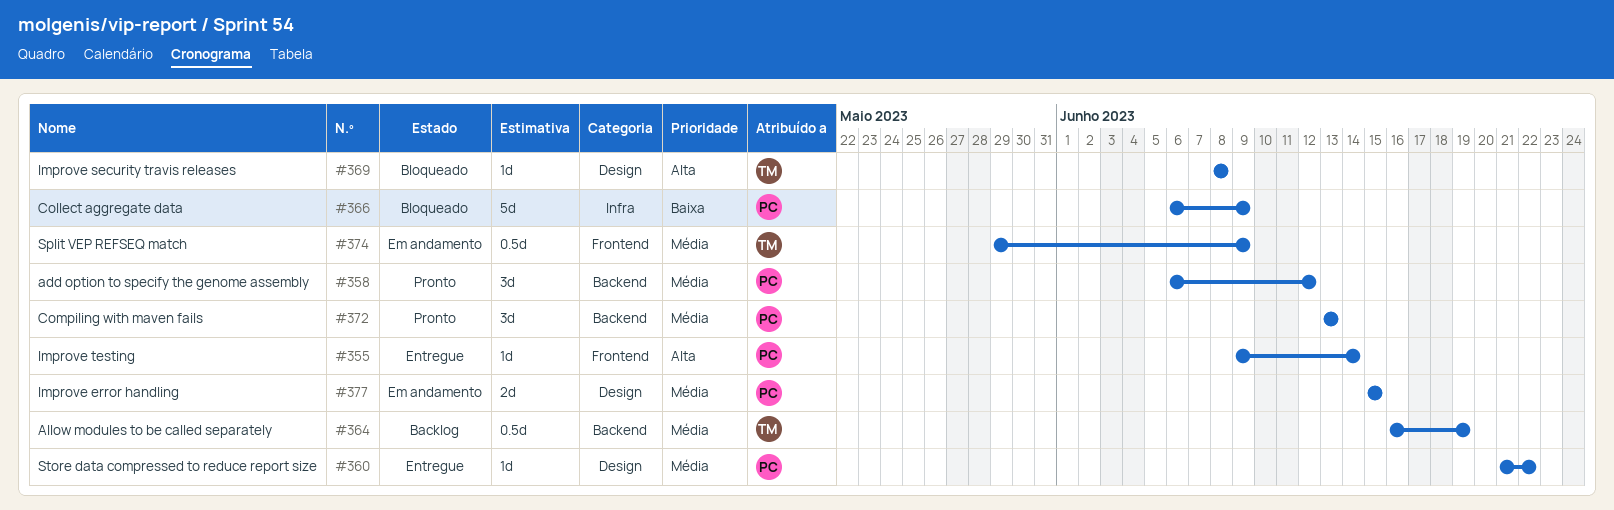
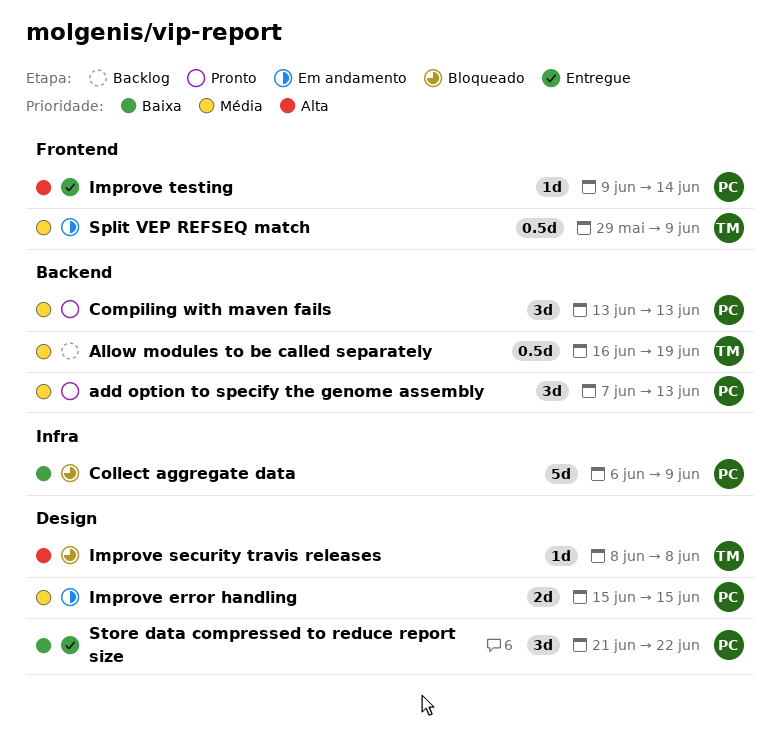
add option to specify the genome assembly, start: Jun 6 -> Jun 7
add option to specify the genome assembly, due: Jun 12 -> Jun 13
Store data compressed to reduce report size, priority: Média -> Baixa
Store data compressed to reduce report size, estimate: 1d -> 3d

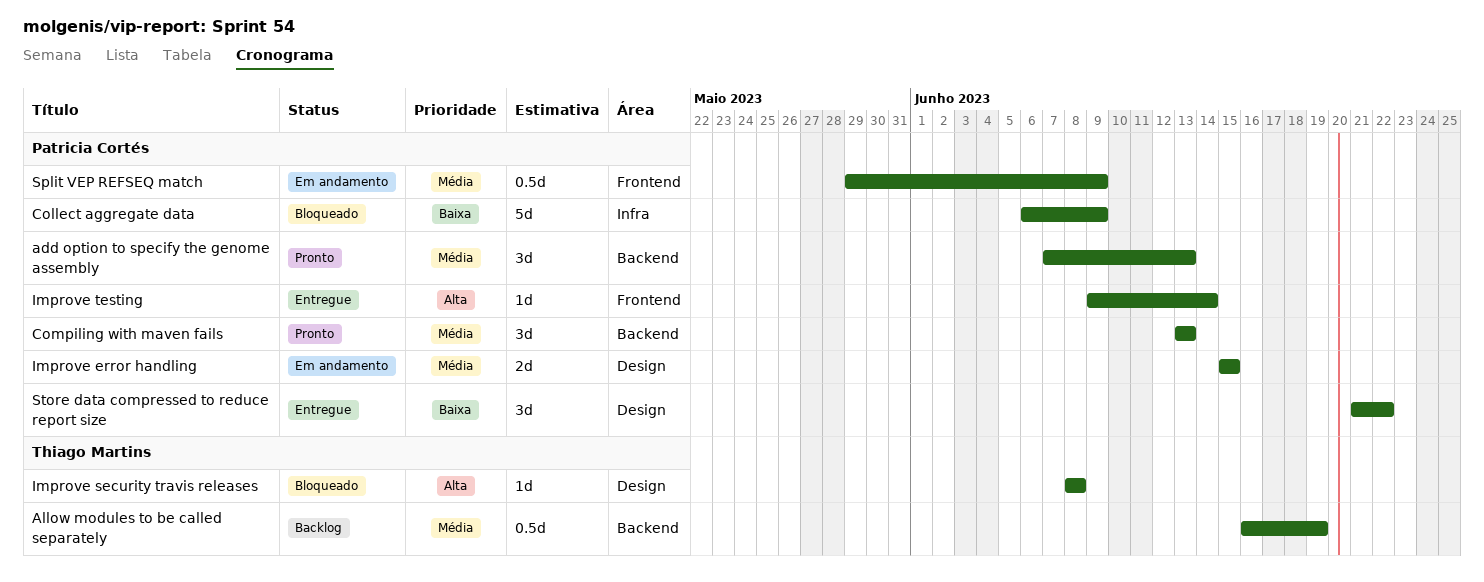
Split VEP REFSEQ match, owner: Thiago Martins -> Patricia Cortés

